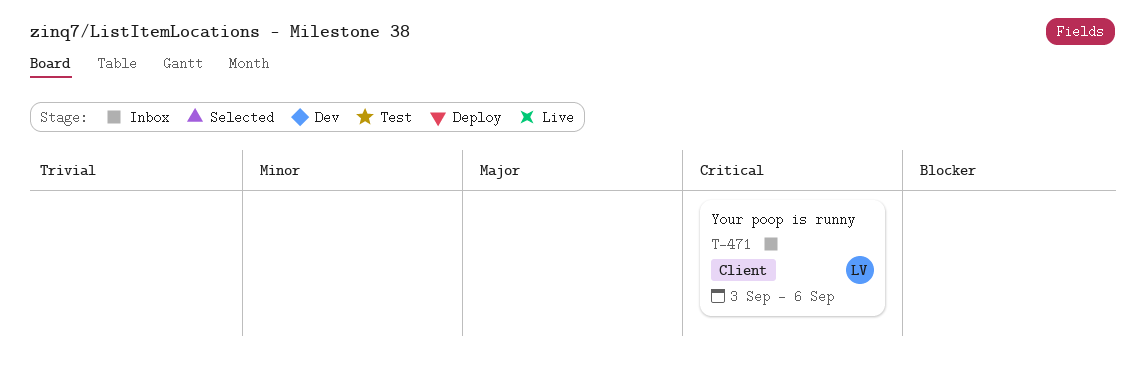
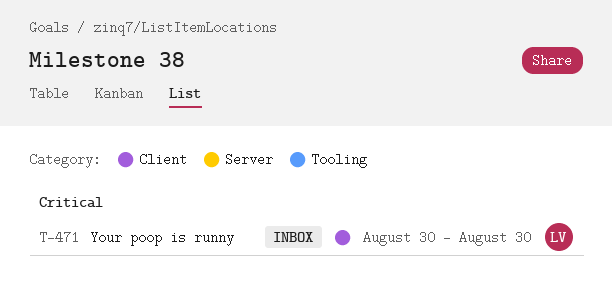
T-471, start: Sep 3 -> Aug 30
T-471, due: Sep 6 -> Aug 30

